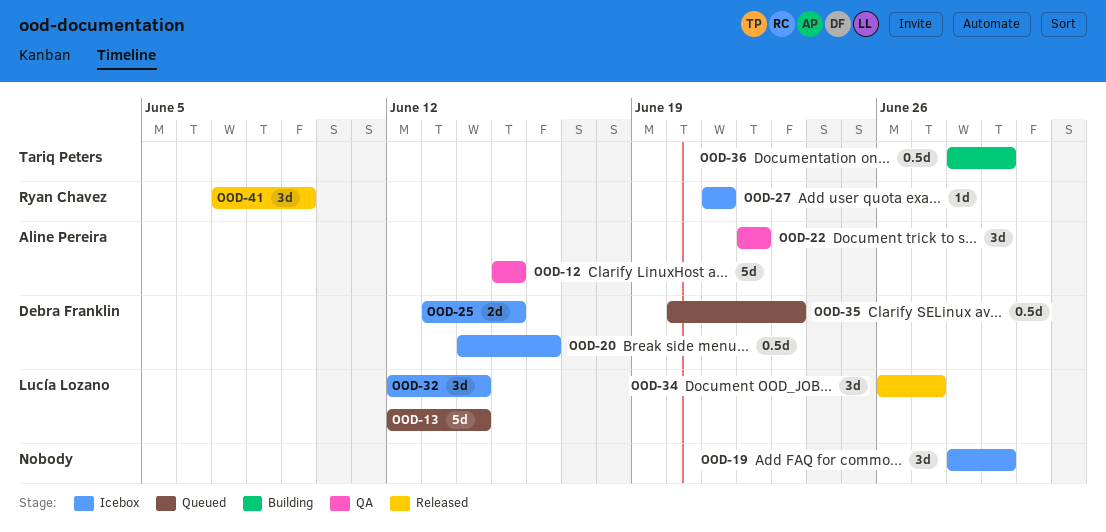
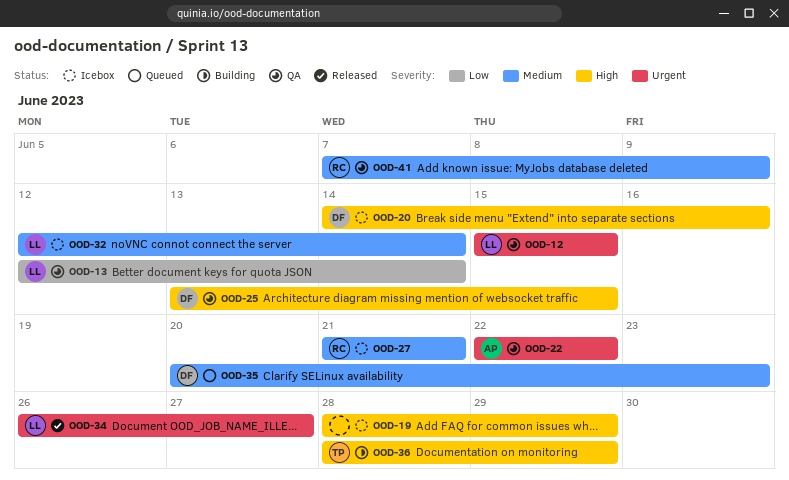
OOD-12, owner: Aline Pereira -> Lucía Lozano
OOD-13, status: Queued -> QA
OOD-25, status: Icebox -> QA
OOD-41, status: Released -> QA

